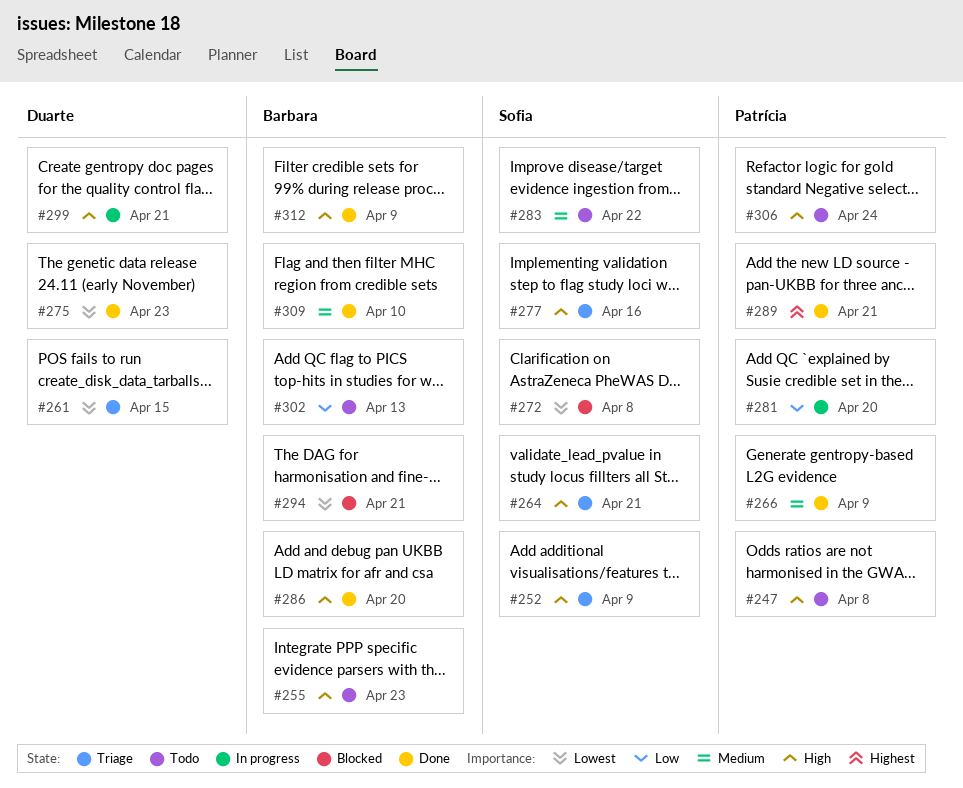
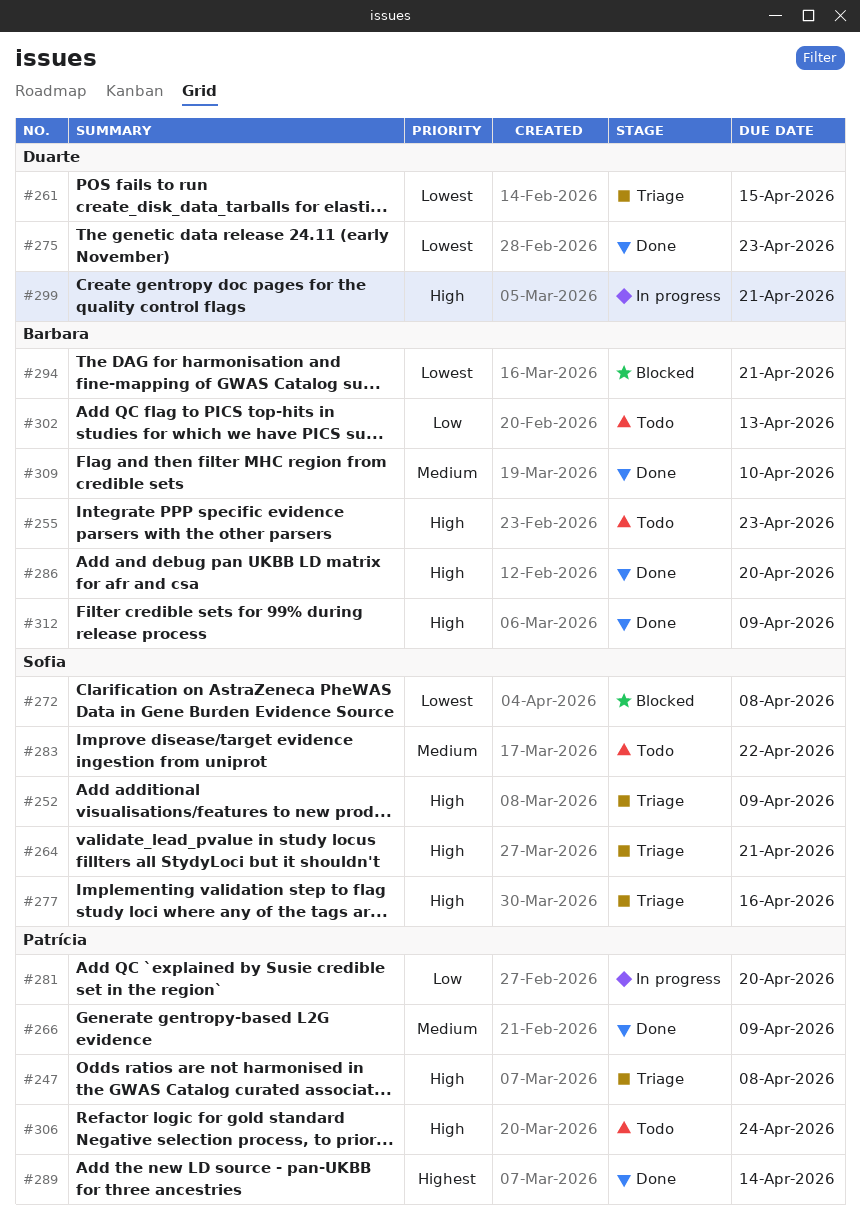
#247, status: Todo -> Triage
#289, due: Apr 21 -> Apr 14

